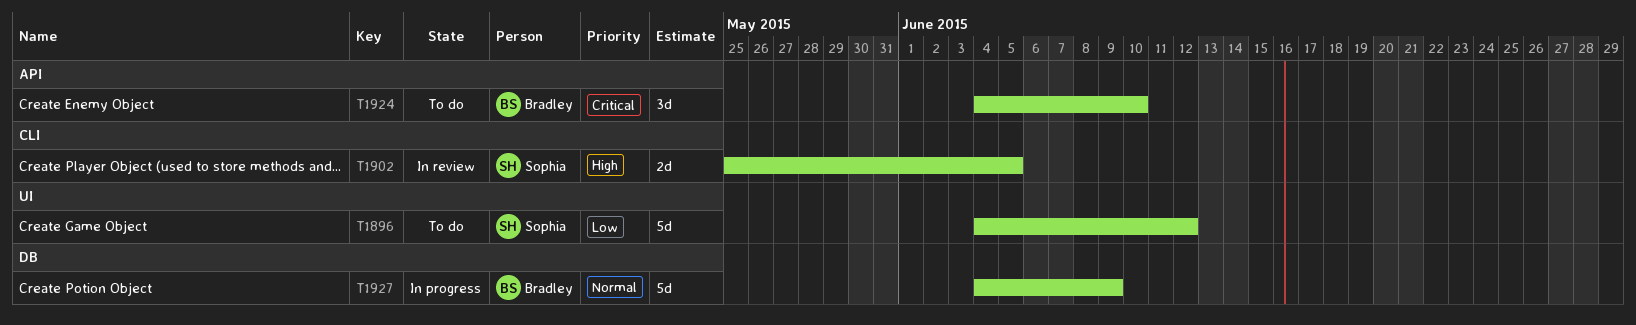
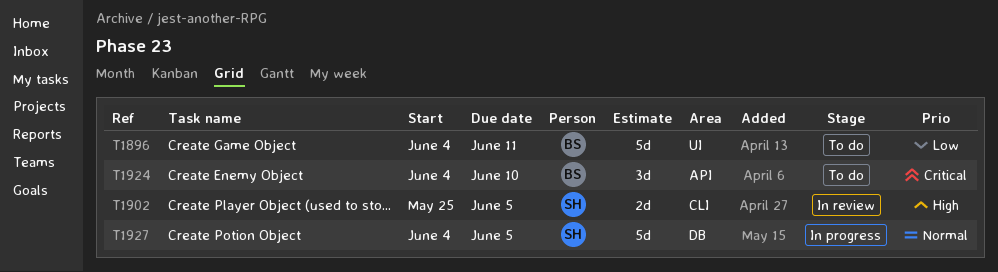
T1896, owner: Sophia -> Bradley
T1896, due: Jun 12 -> Jun 11
T1927, owner: Bradley -> Sophia
T1927, due: Jun 9 -> Jun 5

